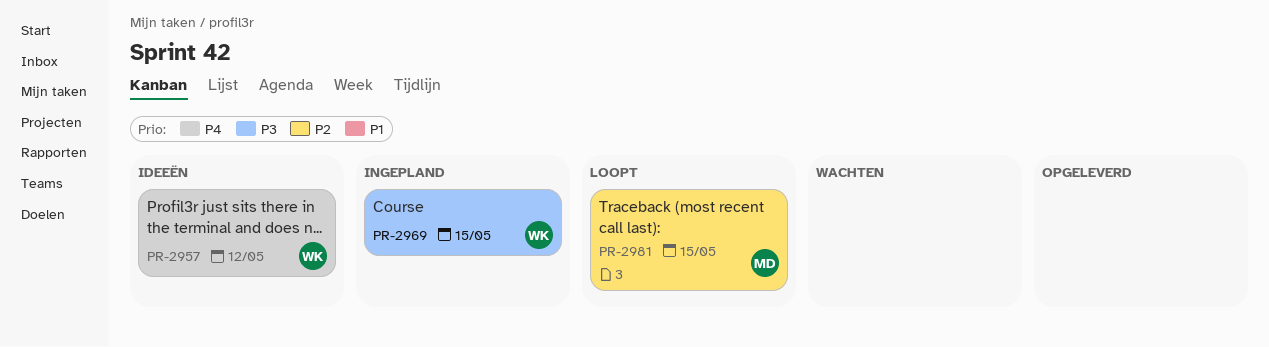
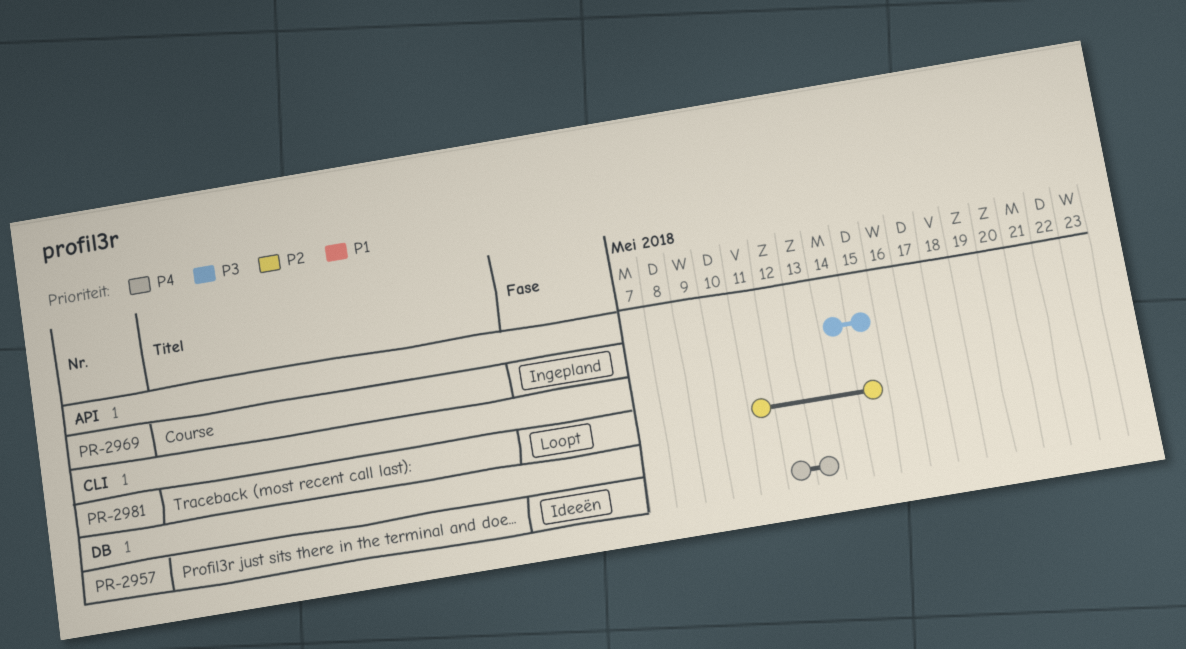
PR-2957, due: May 12 -> May 13

